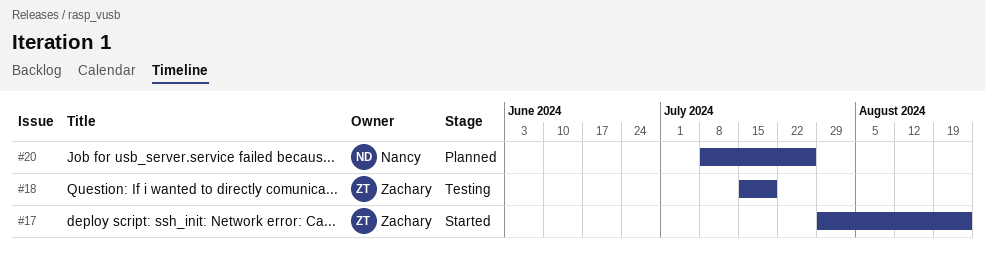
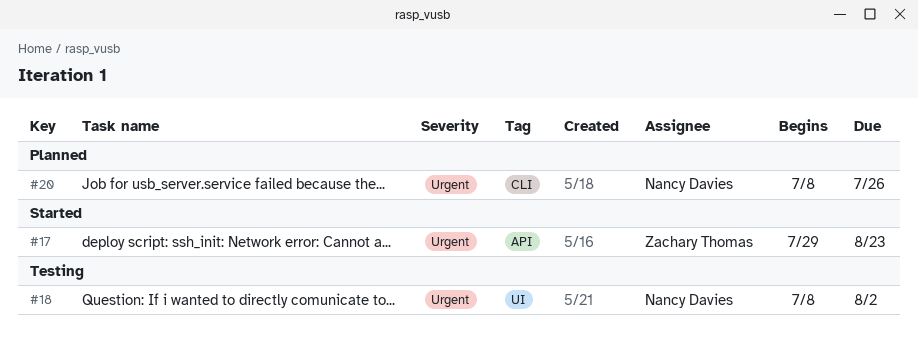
#18, owner: Zachary Thomas -> Nancy Davies
#18, start: Jul 15 -> Jul 8
#18, due: Jul 19 -> Aug 2

